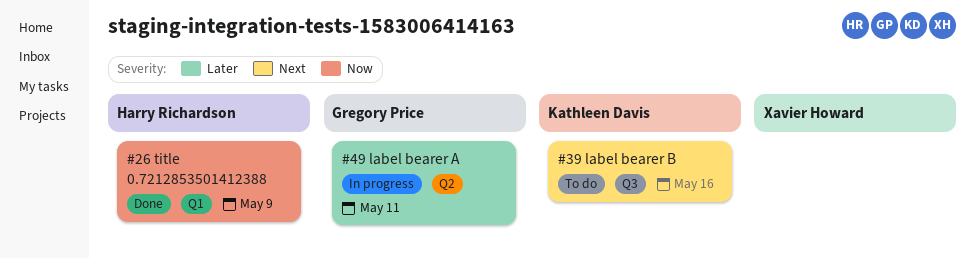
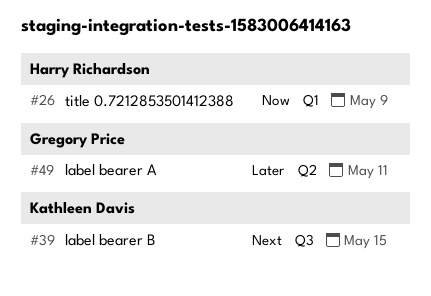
#39, due: May 16 -> May 15

